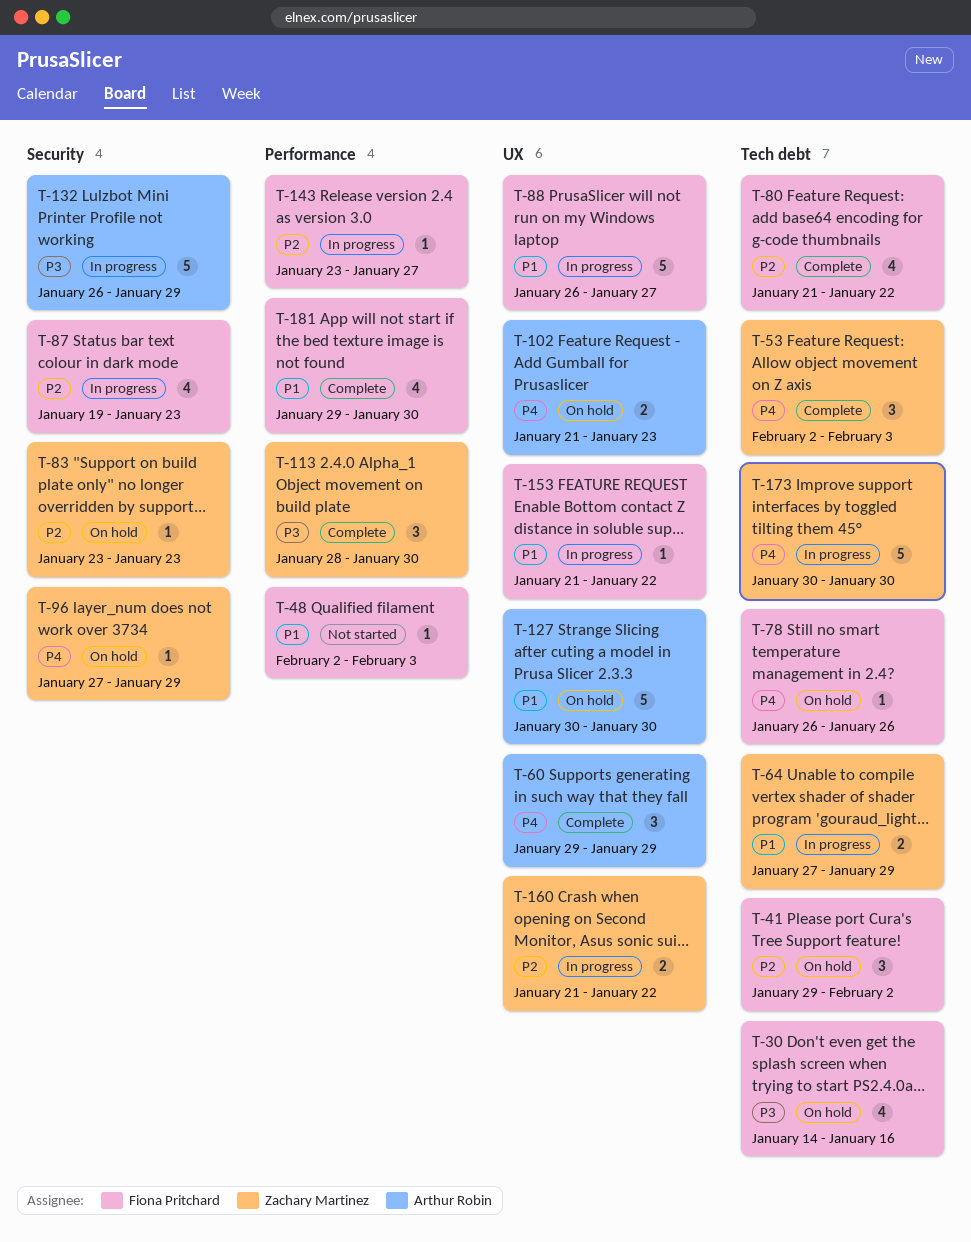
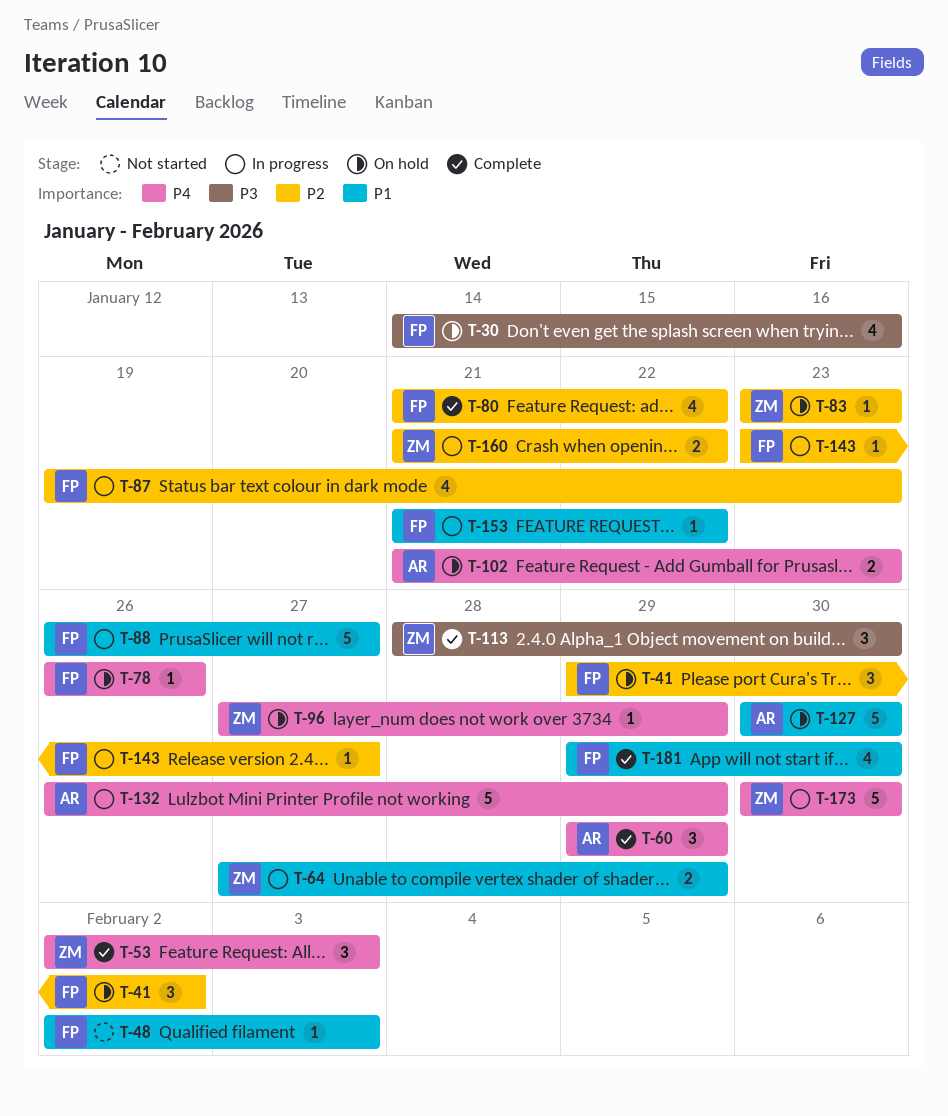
T-132, priority: P3 -> P4

